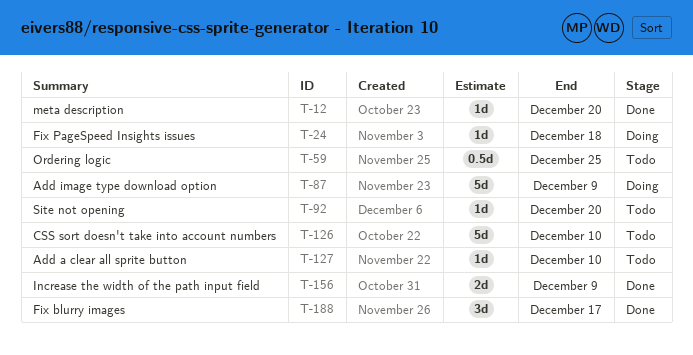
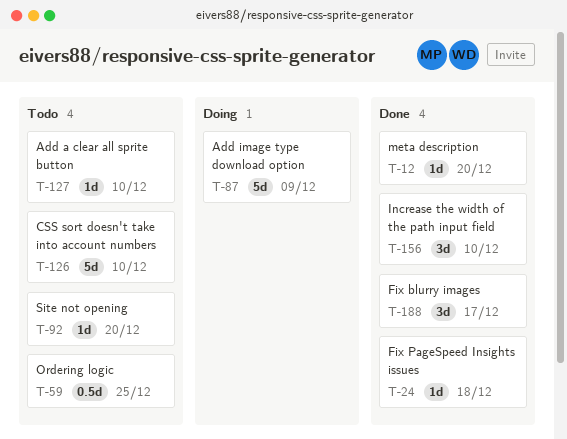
T-24, status: Doing -> Done
T-156, estimate: 2d -> 3d
T-156, due: Dec 9 -> Dec 10

